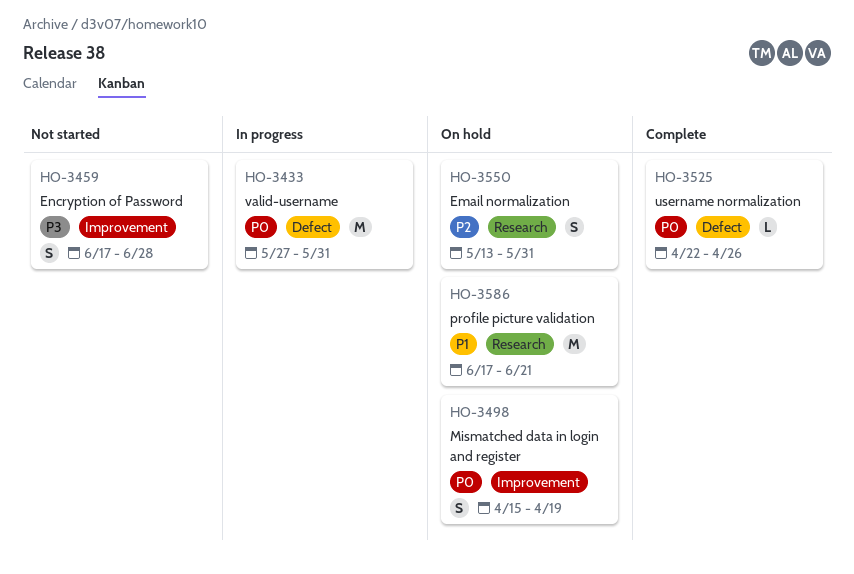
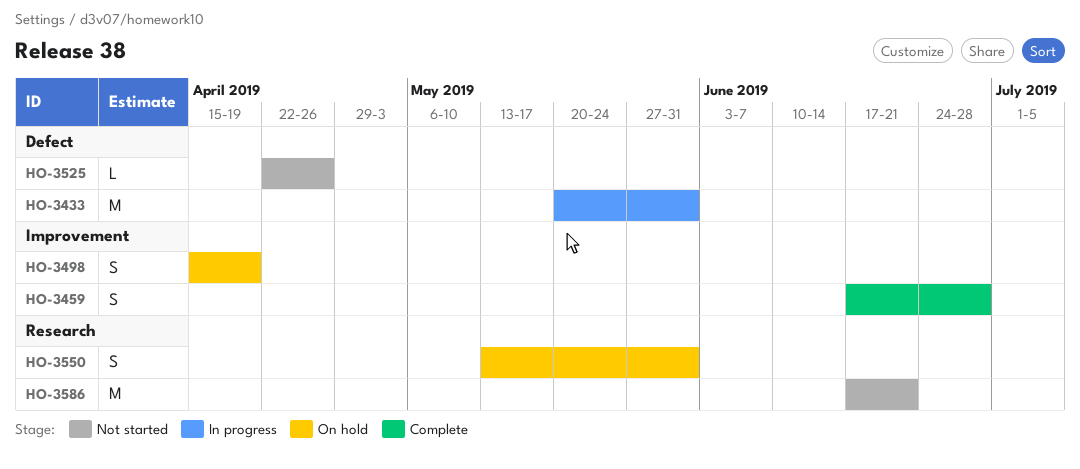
HO-3433, start: May 27 -> May 20
HO-3459, status: Not started -> Complete
HO-3525, status: Complete -> Not started
HO-3586, status: On hold -> Not started

